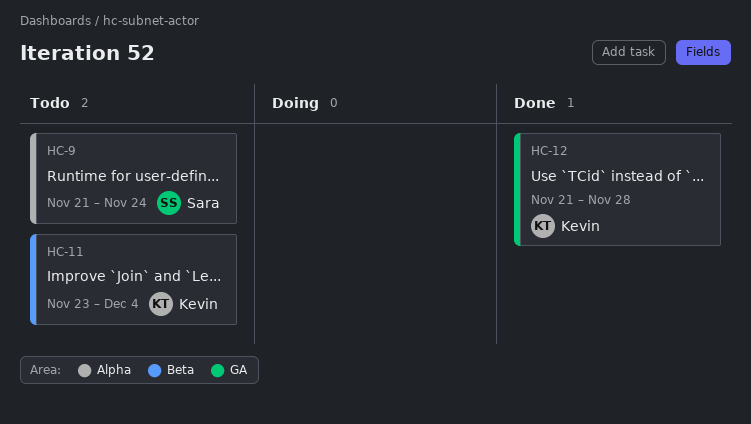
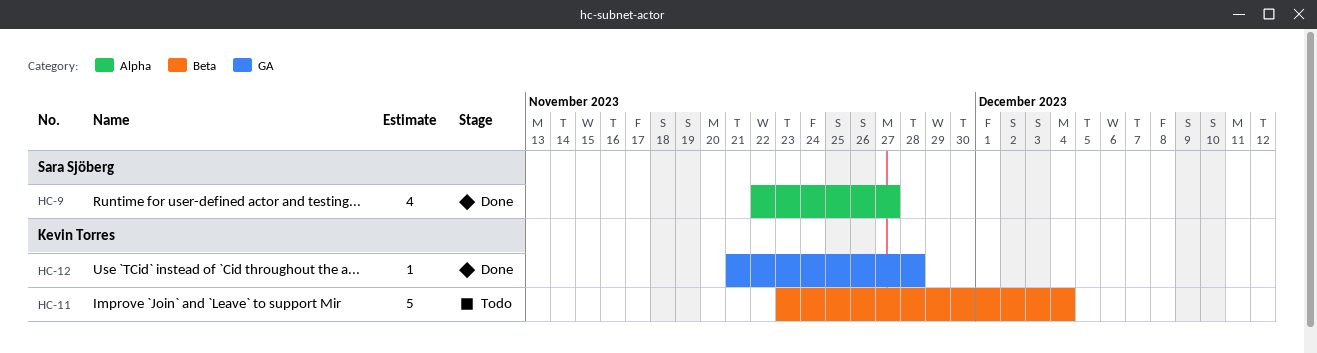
HC-9, status: Todo -> Done
HC-9, start: Nov 21 -> Nov 22
HC-9, due: Nov 24 -> Nov 27

